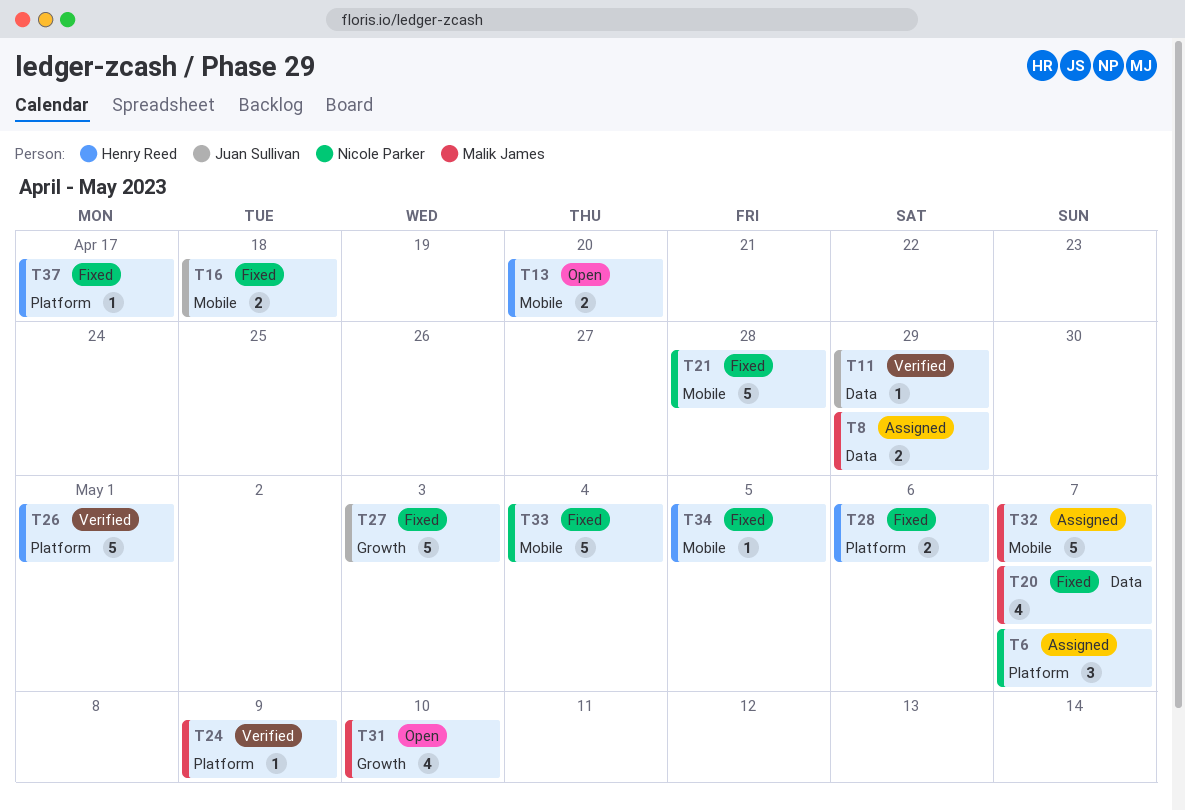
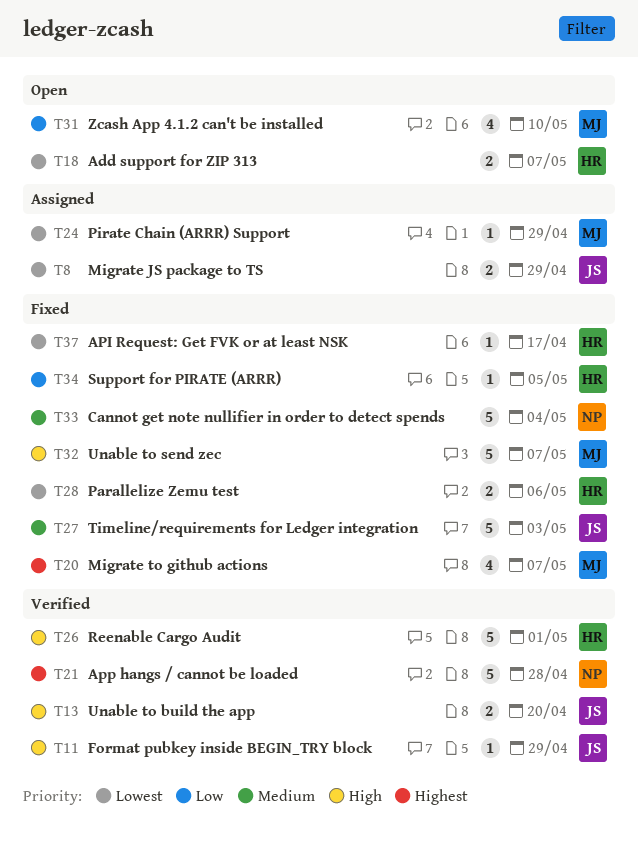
T6: present -> none
T8, owner: Malik James -> Juan Sullivan
T13, status: Open -> Verified
T13, owner: Henry Reed -> Juan Sullivan
T16: present -> none
T18: none -> present
T21, status: Fixed -> Verified
T24, status: Verified -> Assigned
T24, due: May 9 -> Apr 29
T32, status: Assigned -> Fixed

